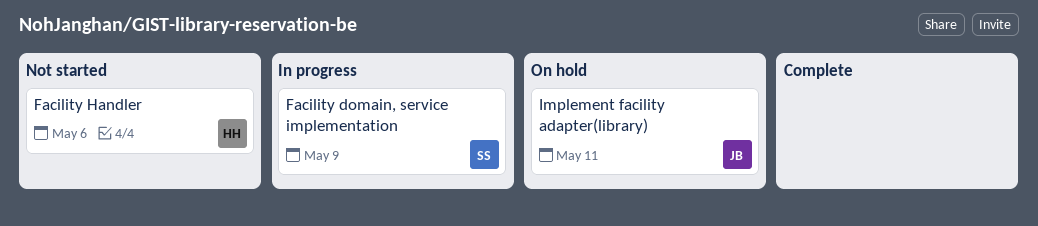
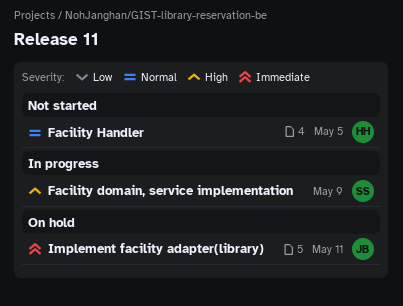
Facility Handler, due: May 6 -> May 5

